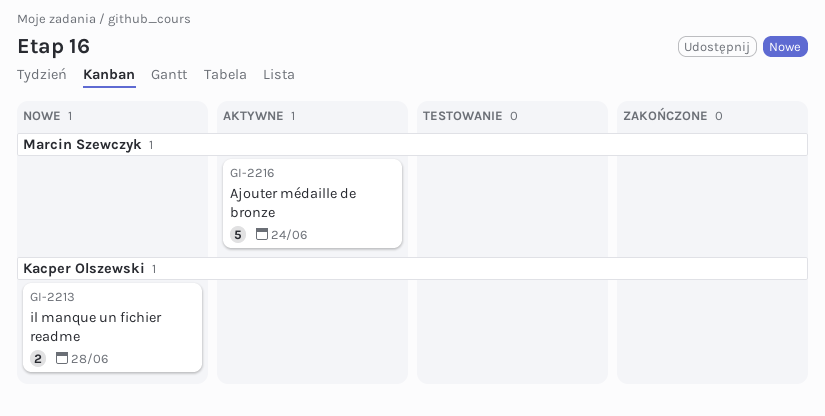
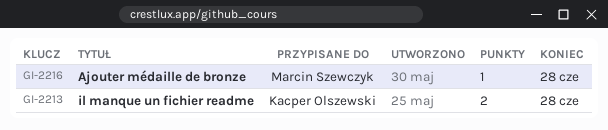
GI-2216, estimate: 5 -> 1
GI-2216, due: Jun 24 -> Jun 28

